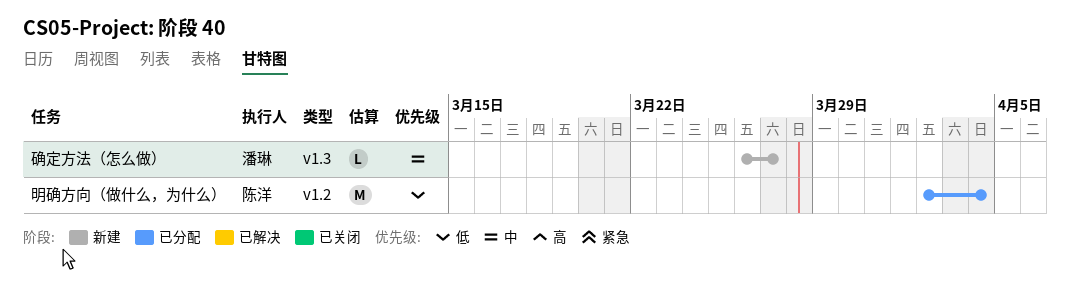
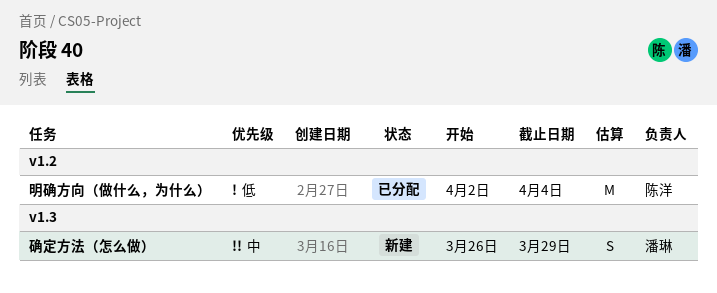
确定方法（怎么做）, estimate: L -> S
确定方法（怎么做）, due: Mar 27 -> Mar 29

